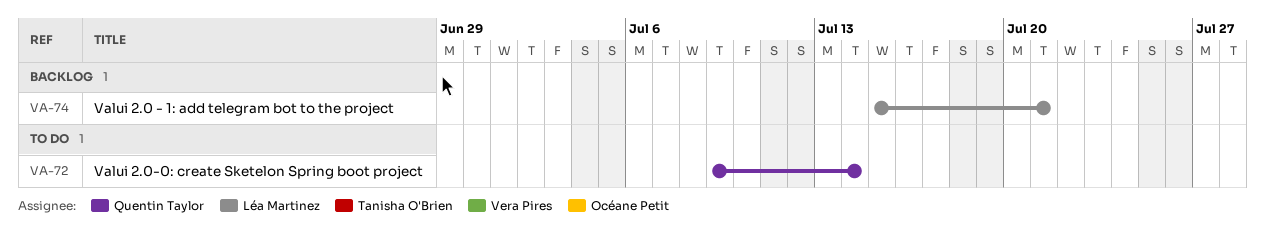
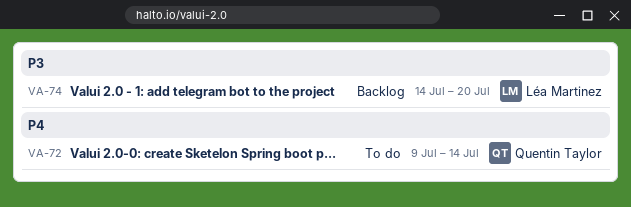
VA-74, start: Jul 15 -> Jul 14
VA-74, due: Jul 21 -> Jul 20

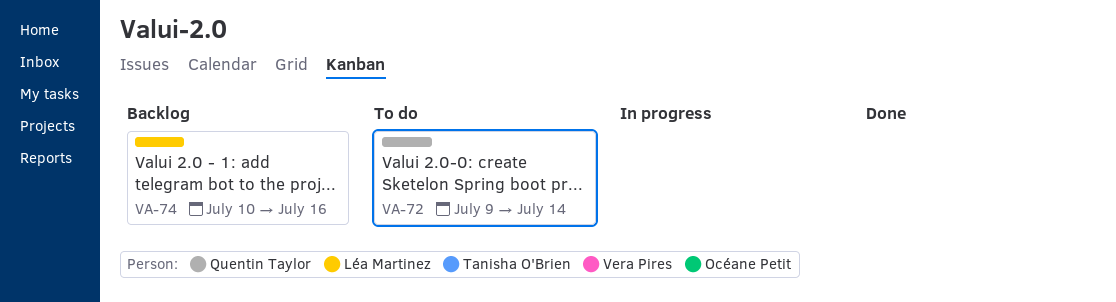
VA-74, start: Jul 14 -> Jul 10
VA-74, due: Jul 20 -> Jul 16

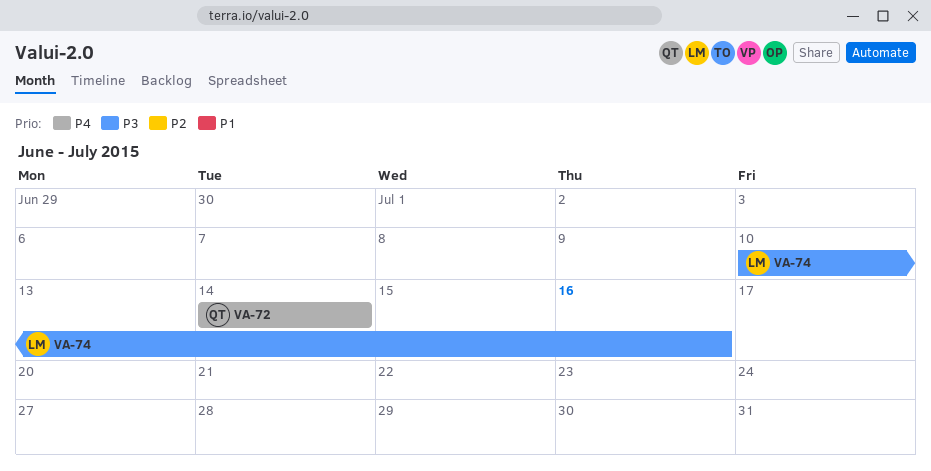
VA-72, start: Jul 9 -> Jul 14

